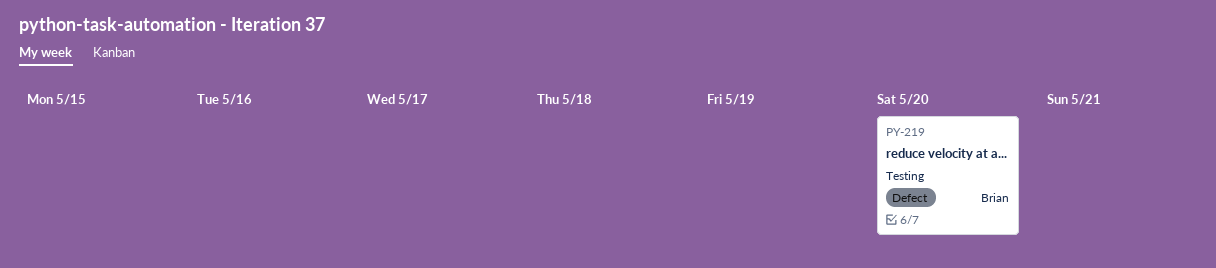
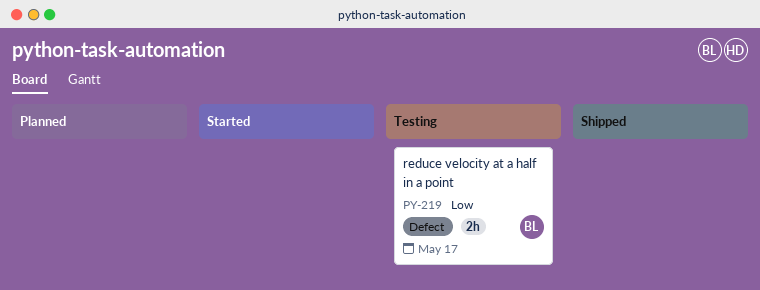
PY-219, due: May 20 -> May 17

